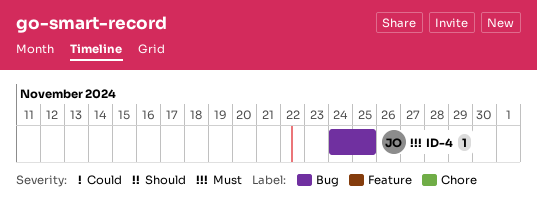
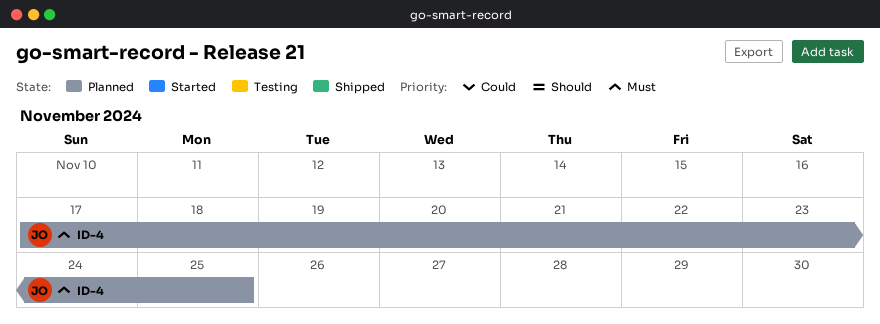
ID-4, start: Nov 24 -> Nov 17

